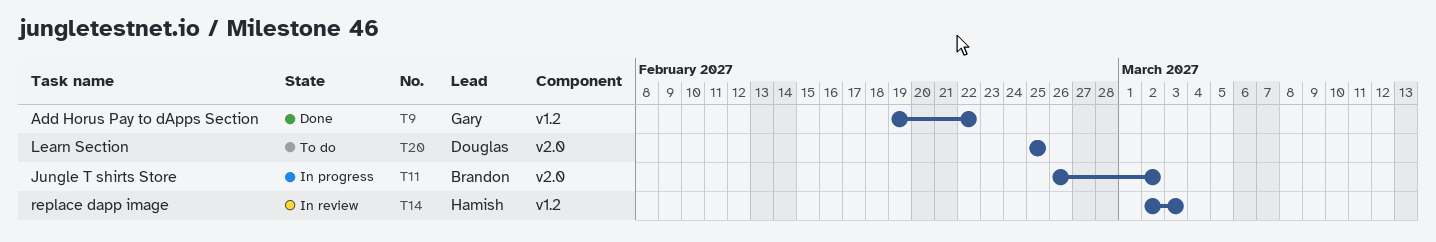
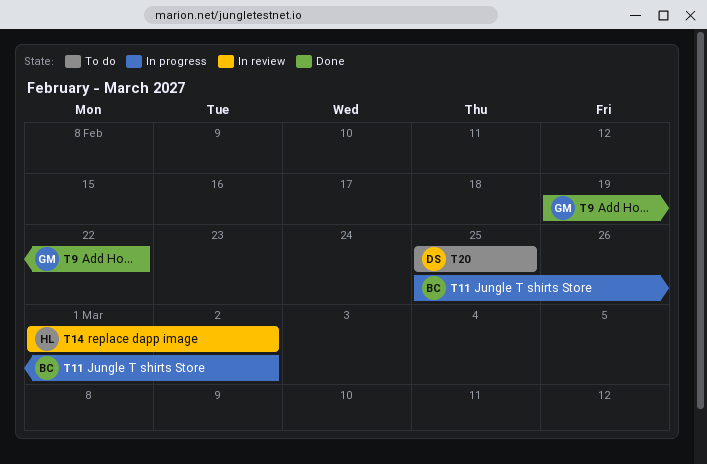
T11, start: Feb 26 -> Feb 25
T14, start: Mar 2 -> Mar 1
T14, due: Mar 3 -> Mar 2

